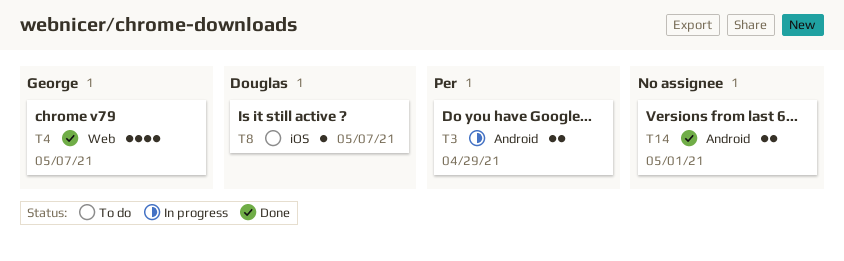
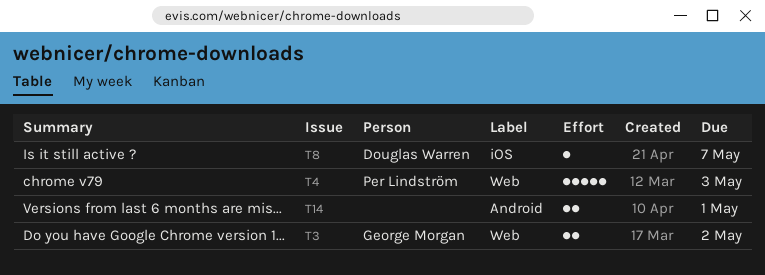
T3, owner: Per Lindström -> George Morgan
T3, label: Android -> Web
T3, due: Apr 29 -> May 2
T4, owner: George Morgan -> Per Lindström
T4, estimate: 4 -> 5
T4, due: May 7 -> May 3

